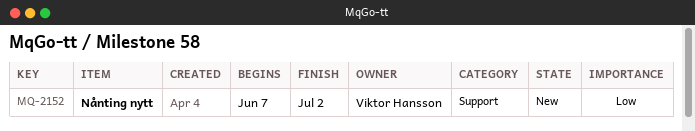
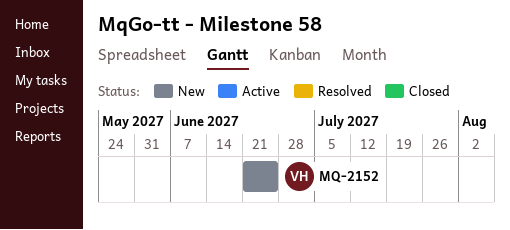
MQ-2152, start: Jun 7 -> Jun 21
MQ-2152, due: Jul 2 -> Jun 25

